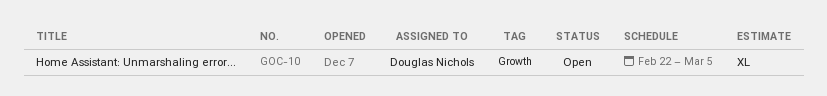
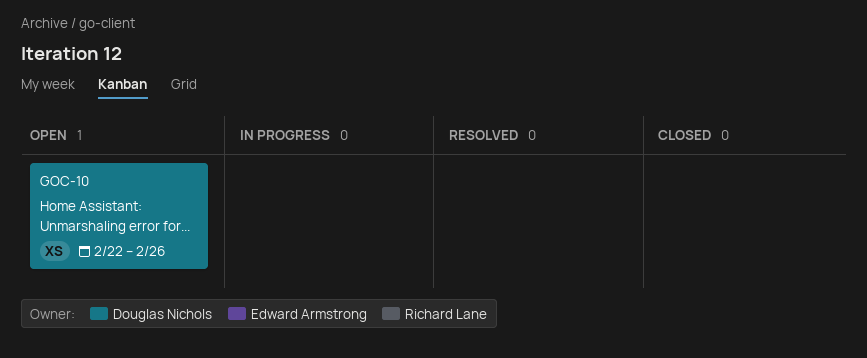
GOC-10, estimate: XL -> XS
GOC-10, due: Mar 5 -> Feb 26

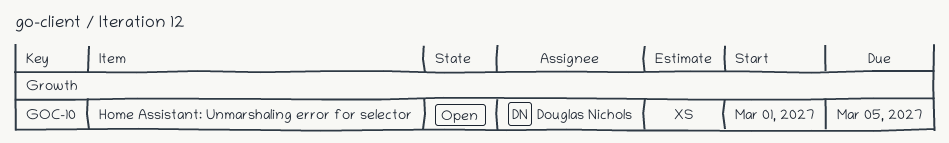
GOC-10, start: Feb 22 -> Mar 1
GOC-10, due: Feb 26 -> Mar 5

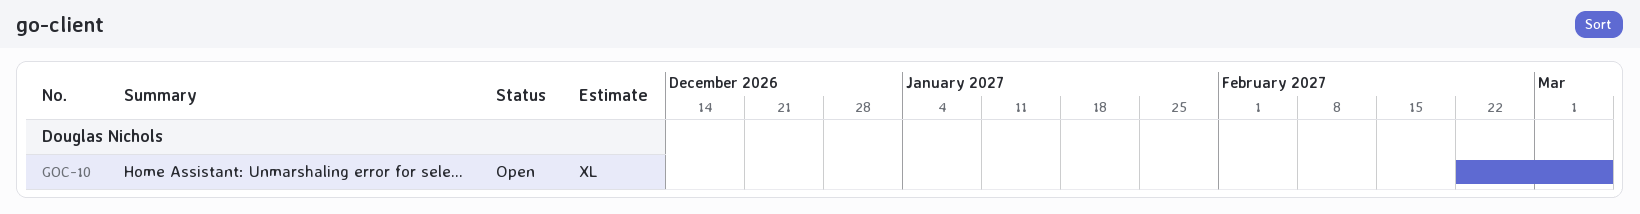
GOC-10, estimate: XS -> XL
GOC-10, start: Mar 1 -> Feb 22

